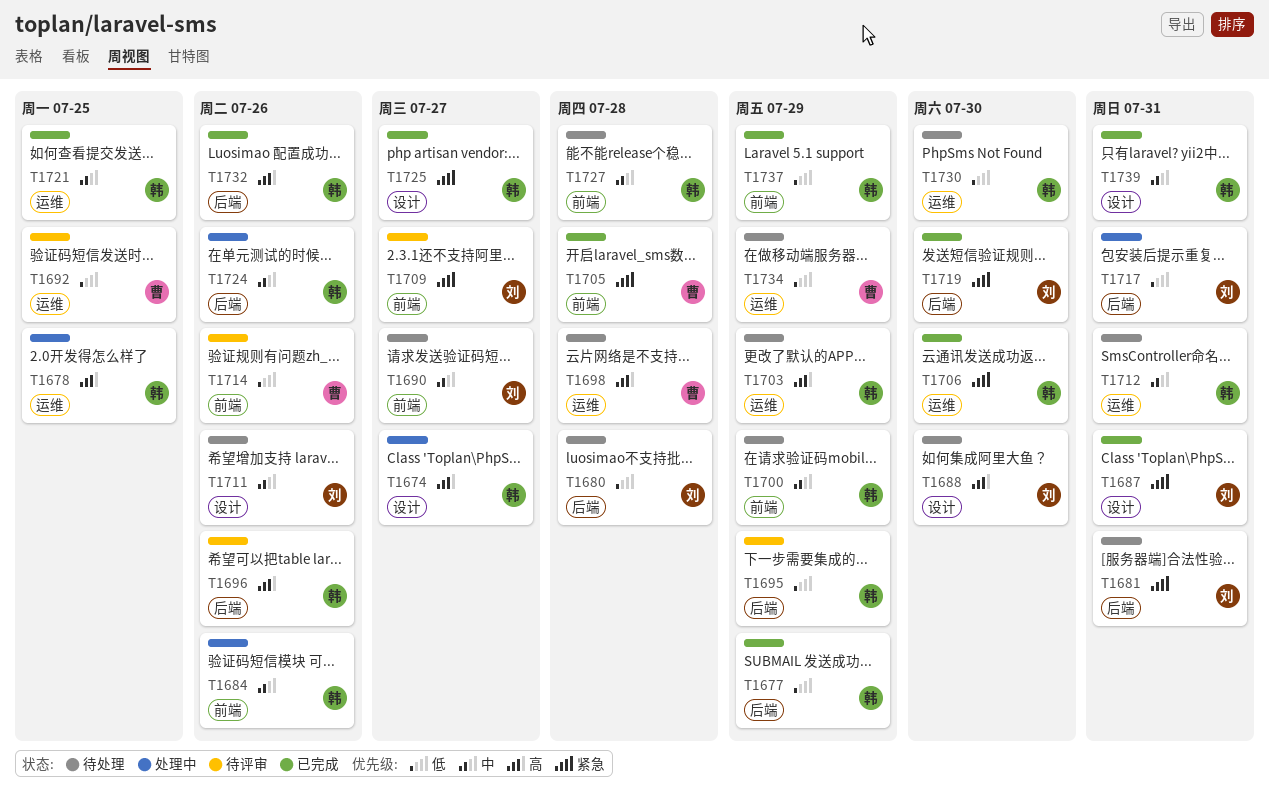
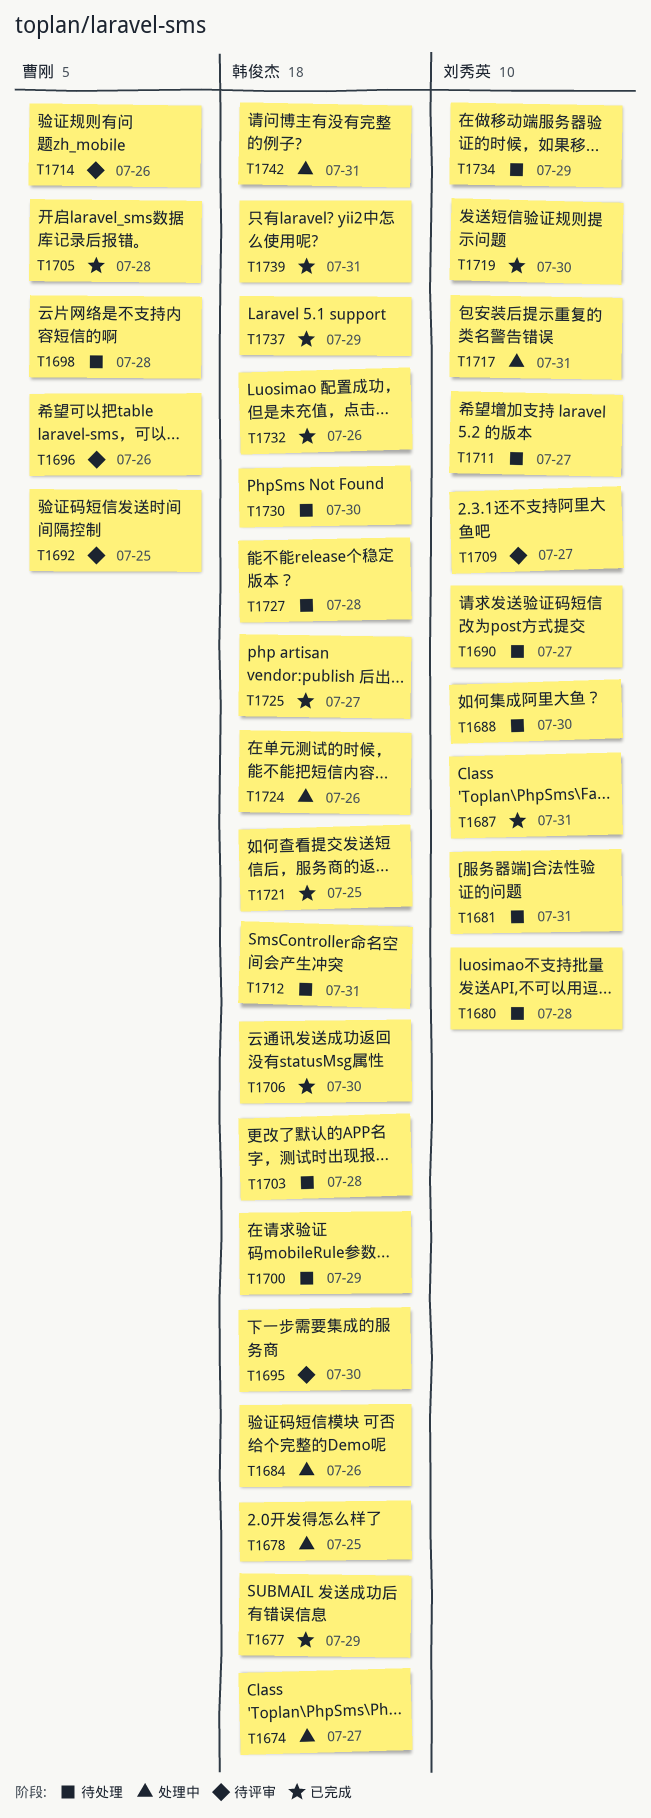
T1695, due: Jul 29 -> Jul 30
T1696, owner: 韩俊杰 -> 曹刚
T1703, due: Jul 29 -> Jul 28
T1711, due: Jul 26 -> Jul 27
T1734, owner: 曹刚 -> 刘秀英
T1742: none -> present

